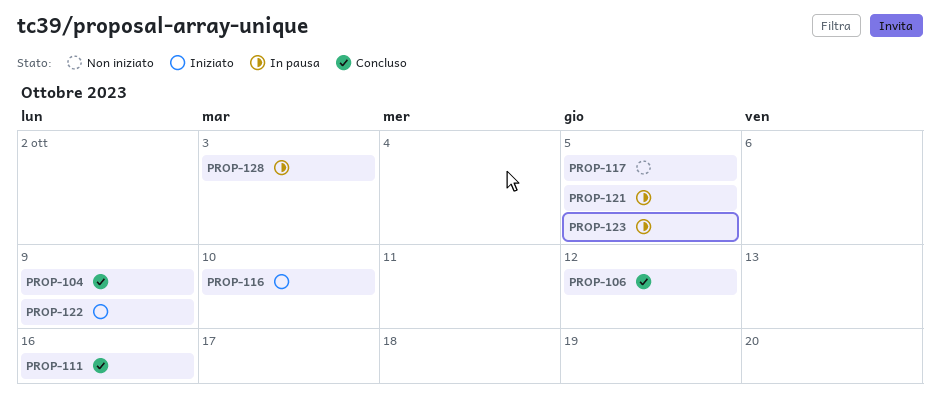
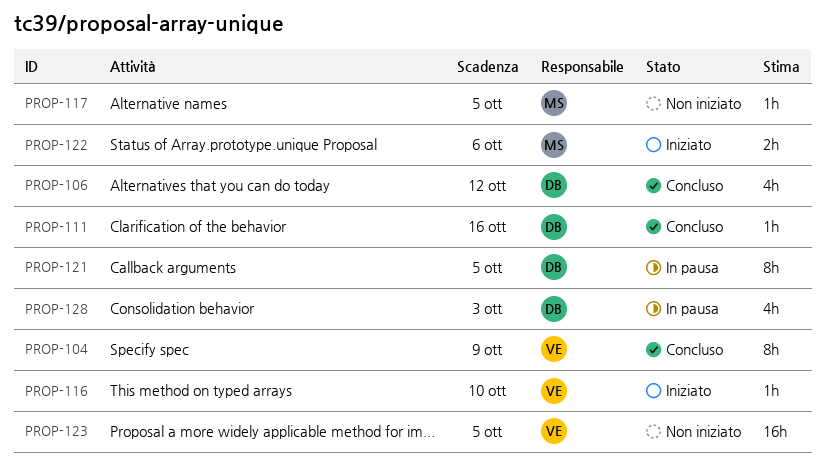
PROP-122, due: Oct 9 -> Oct 6
PROP-123, status: In pausa -> Non iniziato

